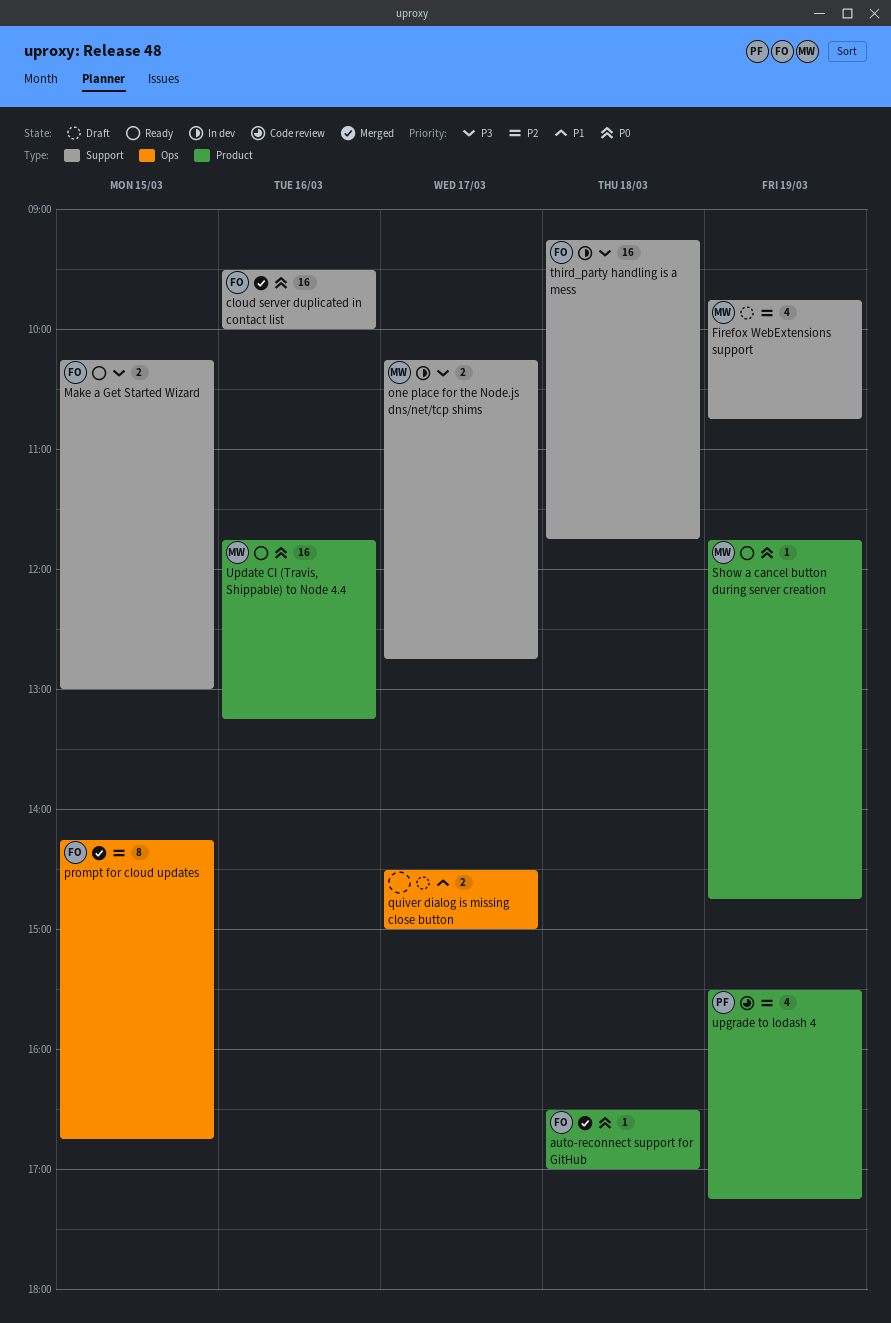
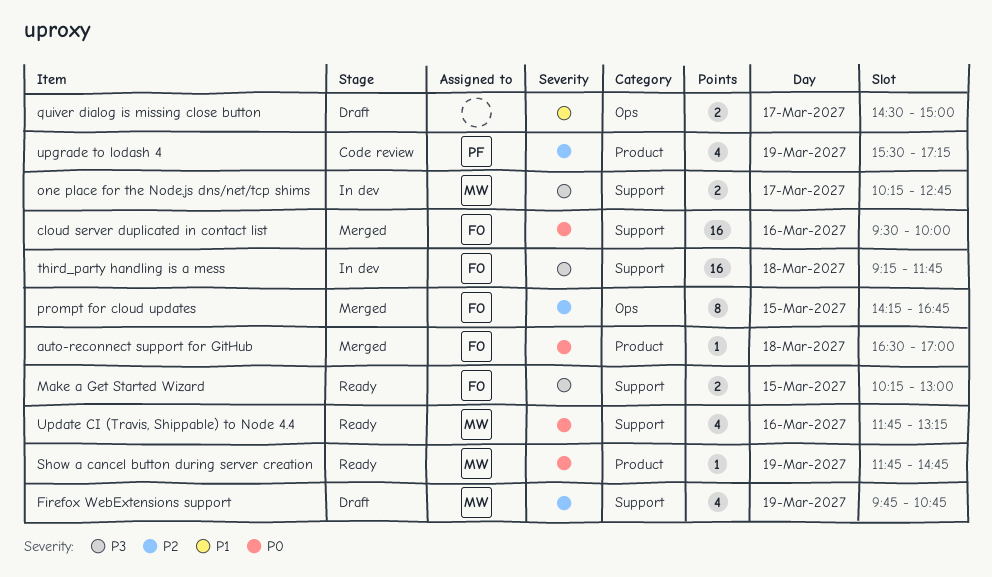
Update CI (Travis, Shippable) to Node 4.4, label: Product -> Support
Update CI (Travis, Shippable) to Node 4.4, estimate: 16 -> 4

